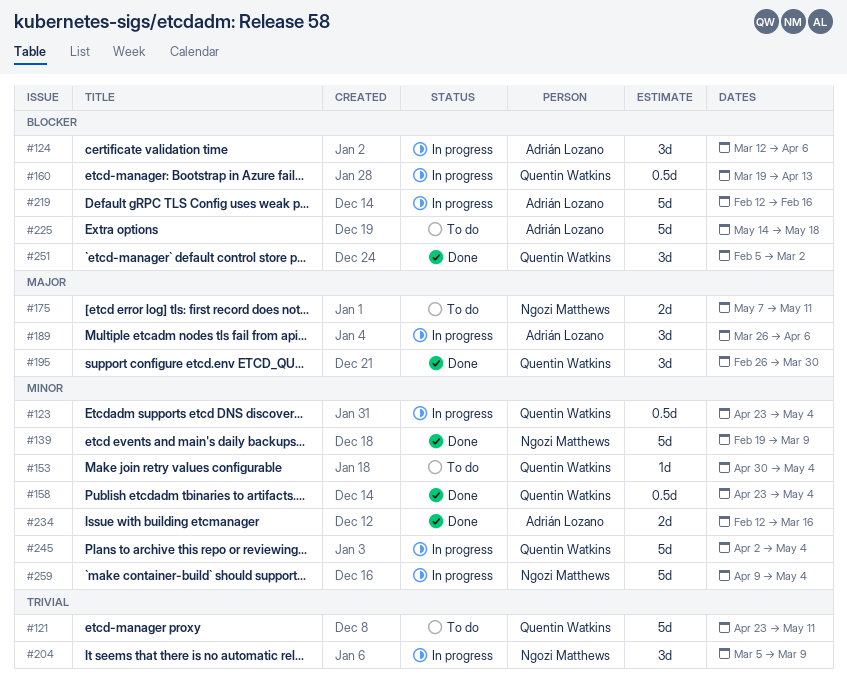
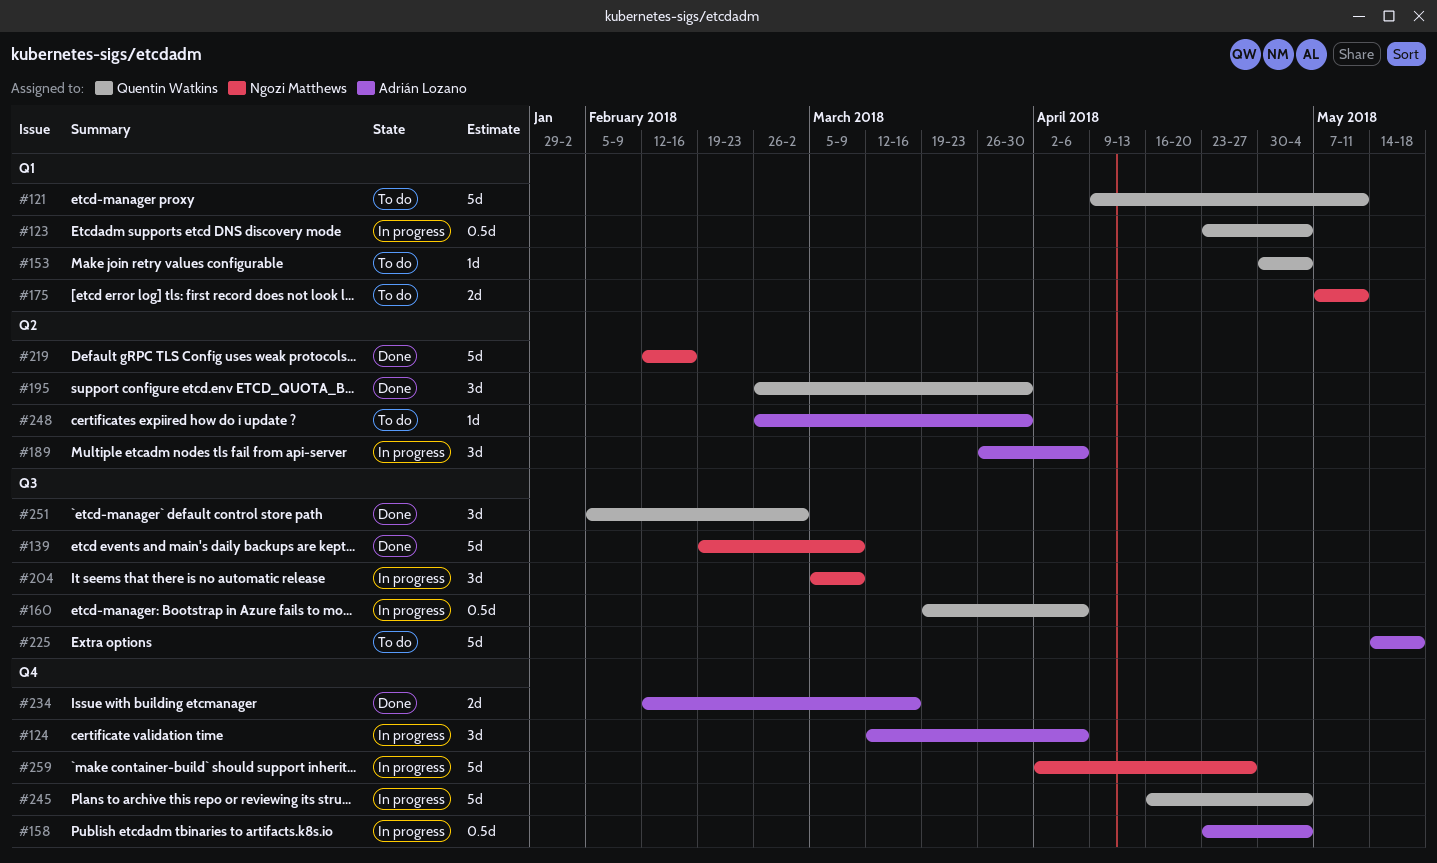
#121, start: Apr 23 -> Apr 9
#158, status: Done -> In progress
#158, owner: Quentin Watkins -> Adrián Lozano
#160, due: Apr 13 -> Apr 6
#219, status: In progress -> Done
#219, owner: Adrián Lozano -> Ngozi Matthews
#245, start: Apr 2 -> Apr 16
#248: none -> present
#259, start: Apr 9 -> Apr 2
#259, due: May 4 -> Apr 27

